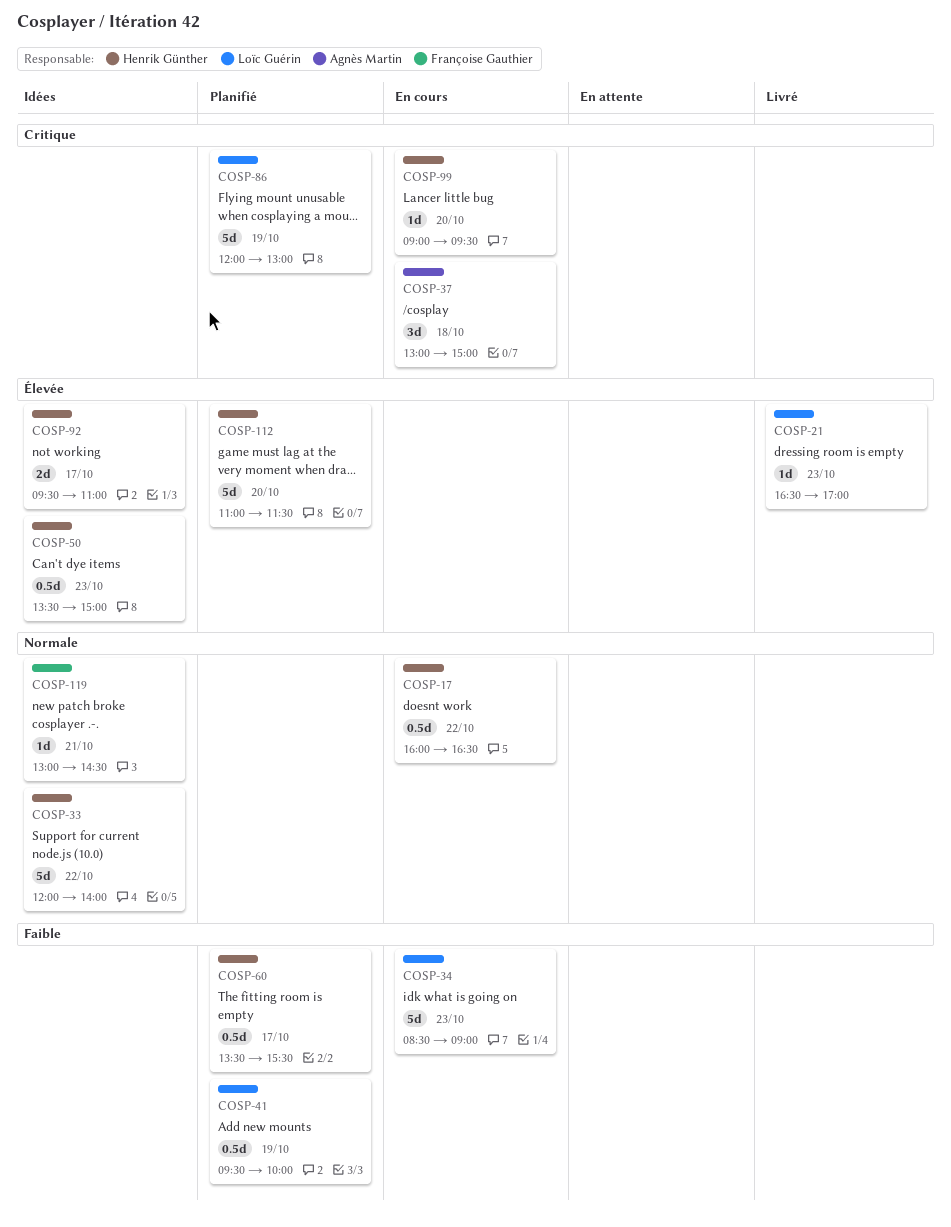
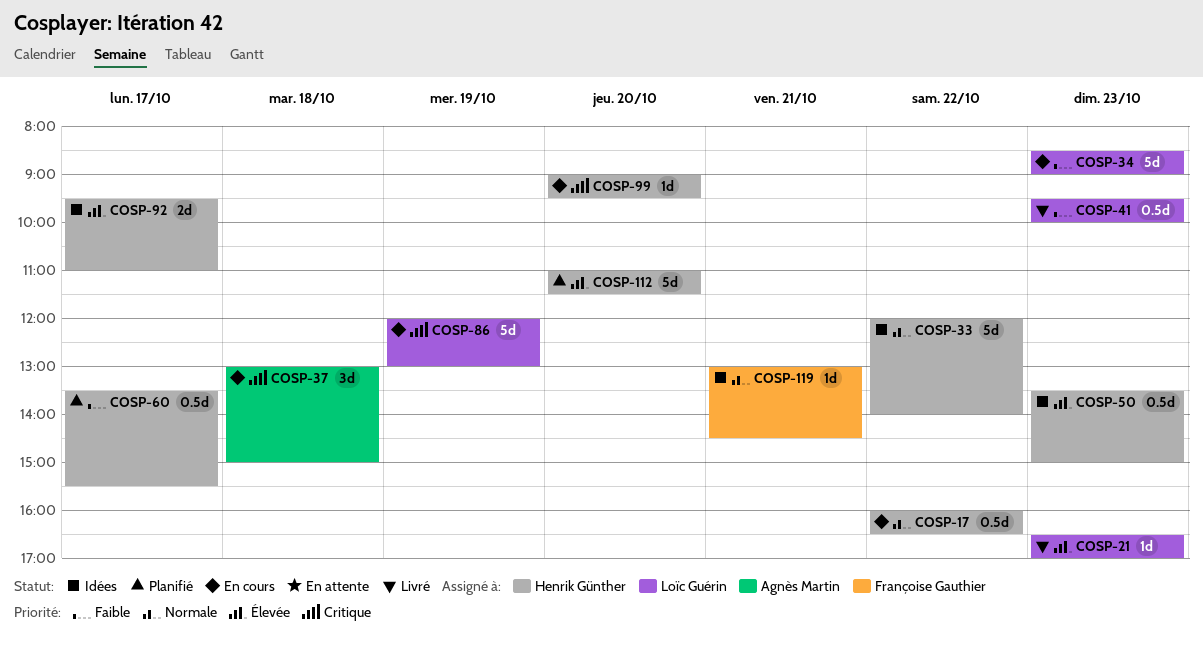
COSP-41, status: Planifié -> Livré
COSP-41, day: Oct 19 -> Oct 23
COSP-86, status: Planifié -> En cours

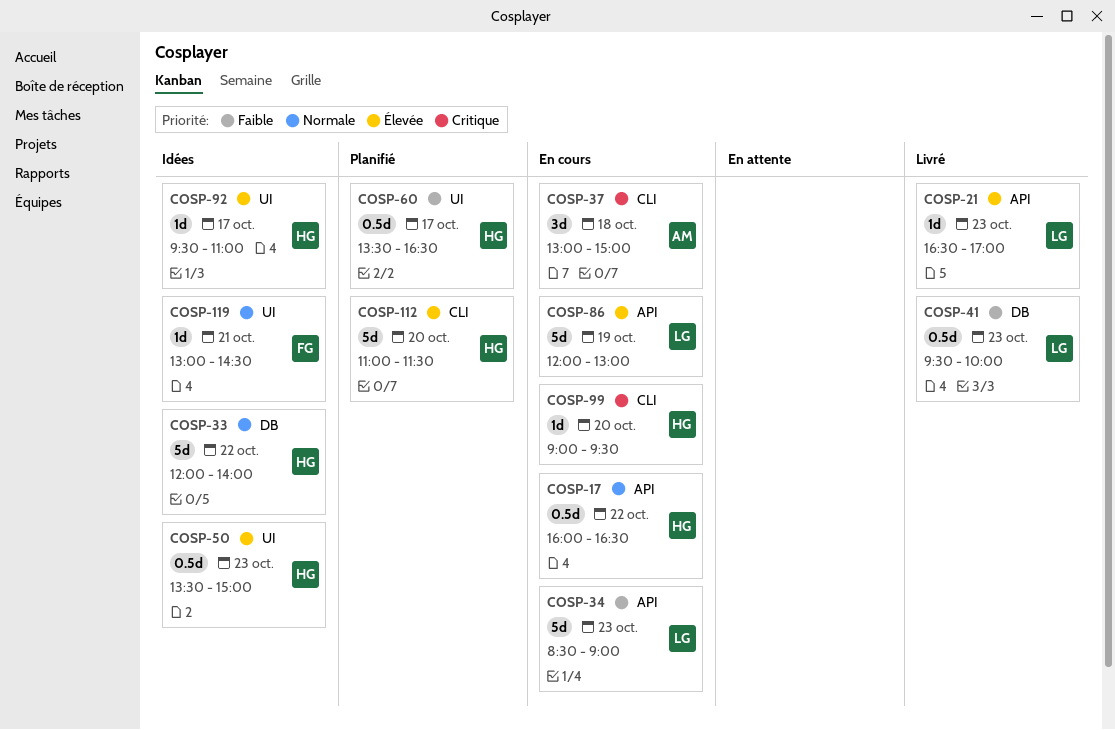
COSP-60, ends: 15:30 -> 16:30
COSP-86, priority: Critique -> Élevée
COSP-92, estimate: 2d -> 1d

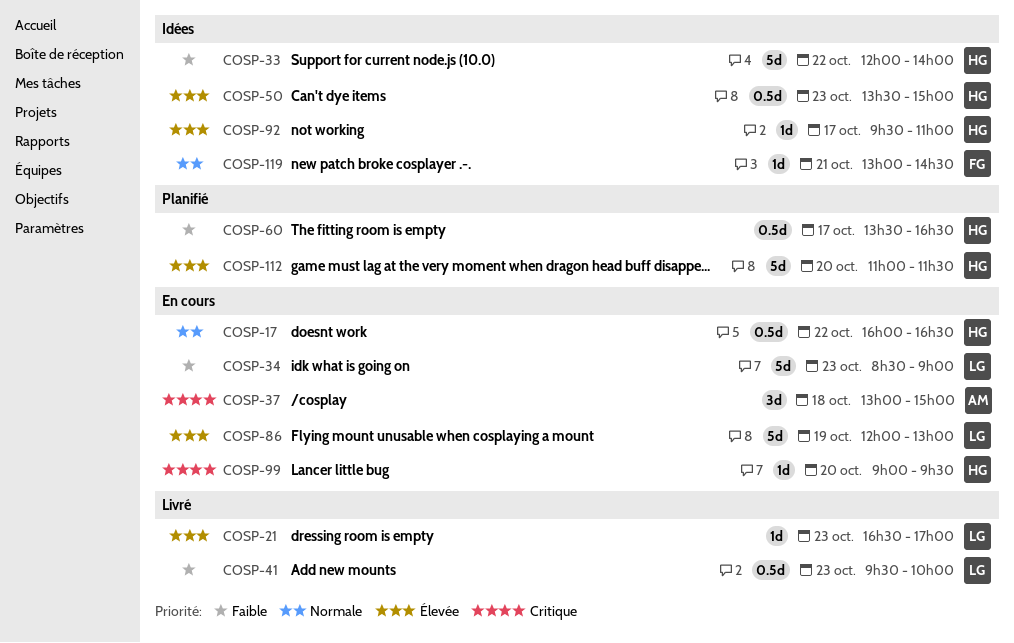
COSP-33, priority: Normale -> Faible

